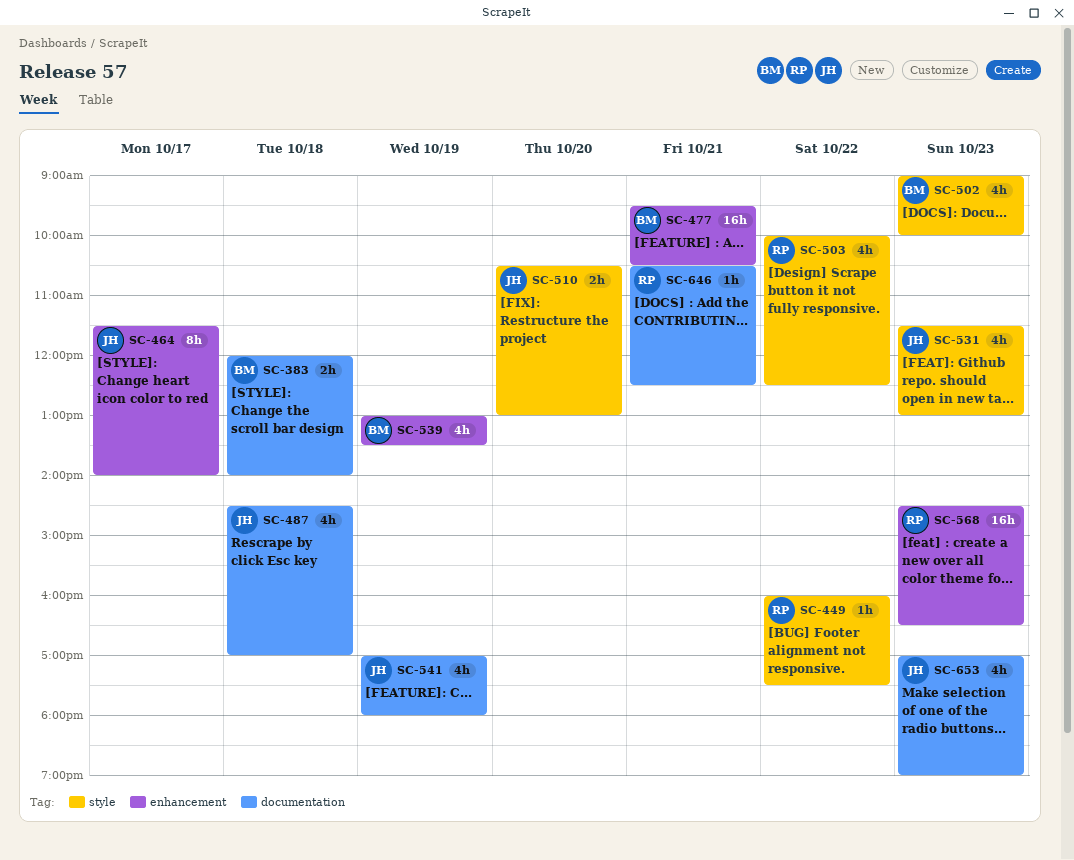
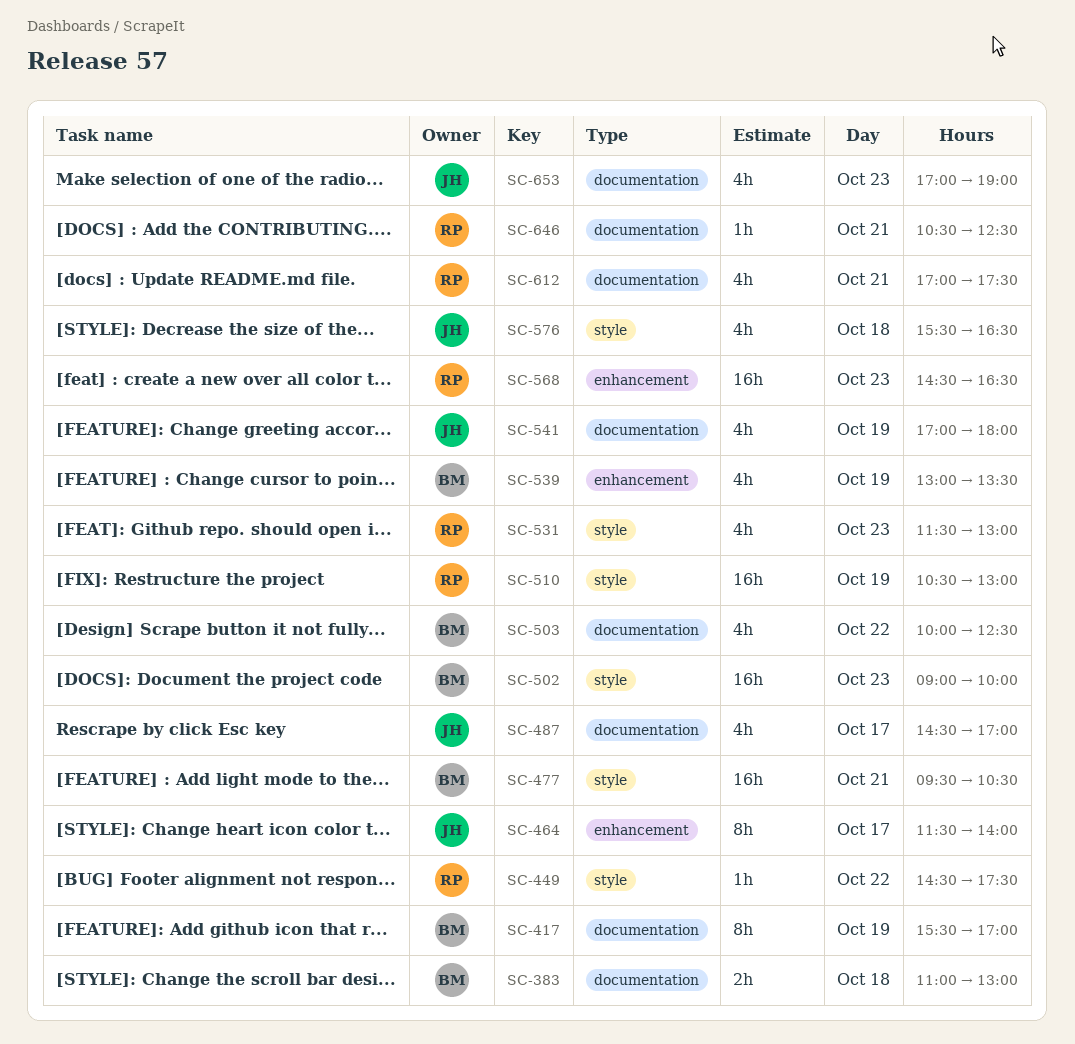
SC-383, begins: 12:00 -> 11:00
SC-383, ends: 14:00 -> 13:00
SC-417: none -> present
SC-449, begins: 16:00 -> 14:30
SC-477, label: enhancement -> style
SC-487, day: Oct 18 -> Oct 17
SC-502, estimate: 4h -> 16h
SC-503, owner: RP -> BM
SC-503, label: style -> documentation
SC-510, owner: JH -> RP
SC-510, estimate: 2h -> 16h
SC-510, day: Oct 20 -> Oct 19
SC-531, owner: JH -> RP
SC-576: none -> present
SC-612: none -> present

